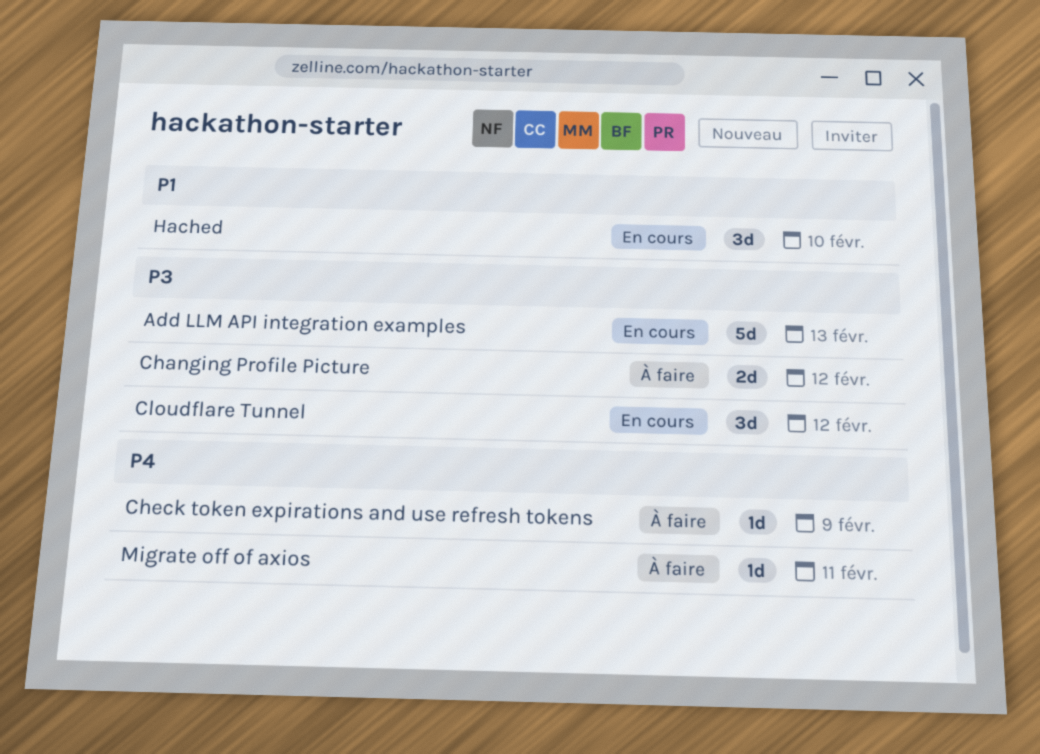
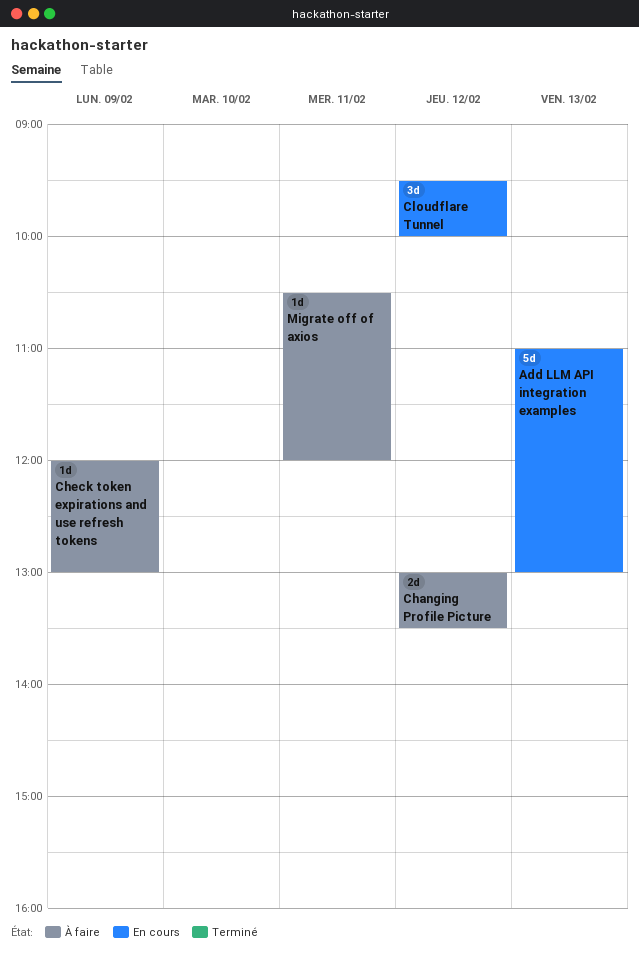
Hached: present -> none

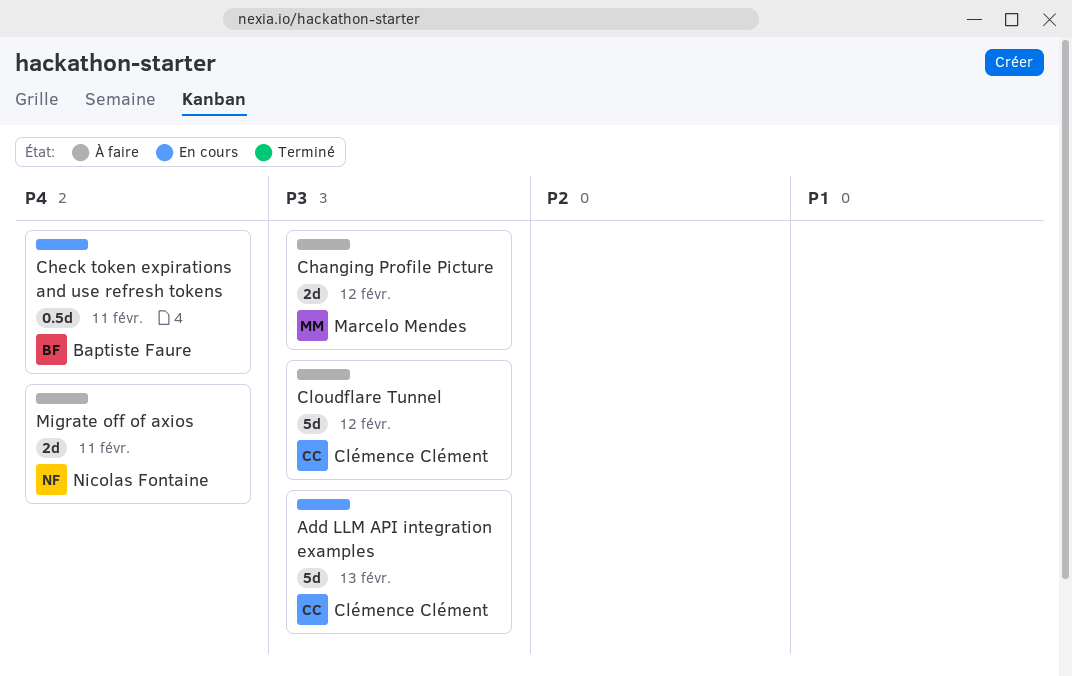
Check token expirations and use refresh tokens, status: À faire -> En cours
Check token expirations and use refresh tokens, estimate: 1d -> 0.5d
Check token expirations and use refresh tokens, day: Feb 9 -> Feb 11
Cloudflare Tunnel, status: En cours -> À faire
Cloudflare Tunnel, estimate: 3d -> 5d
Migrate off of axios, estimate: 1d -> 2d

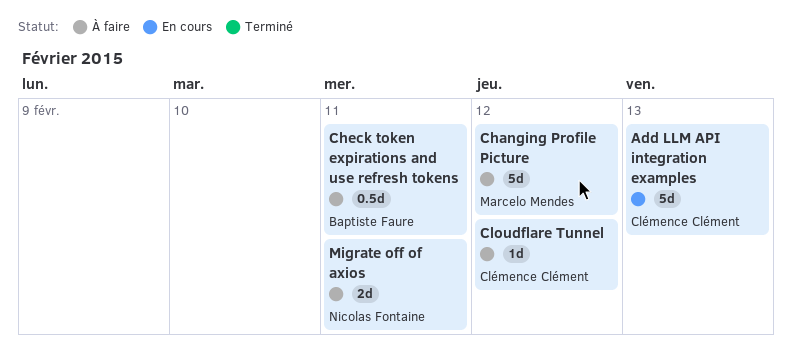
Changing Profile Picture, estimate: 2d -> 5d
Check token expirations and use refresh tokens, status: En cours -> À faire
Cloudflare Tunnel, estimate: 5d -> 1d

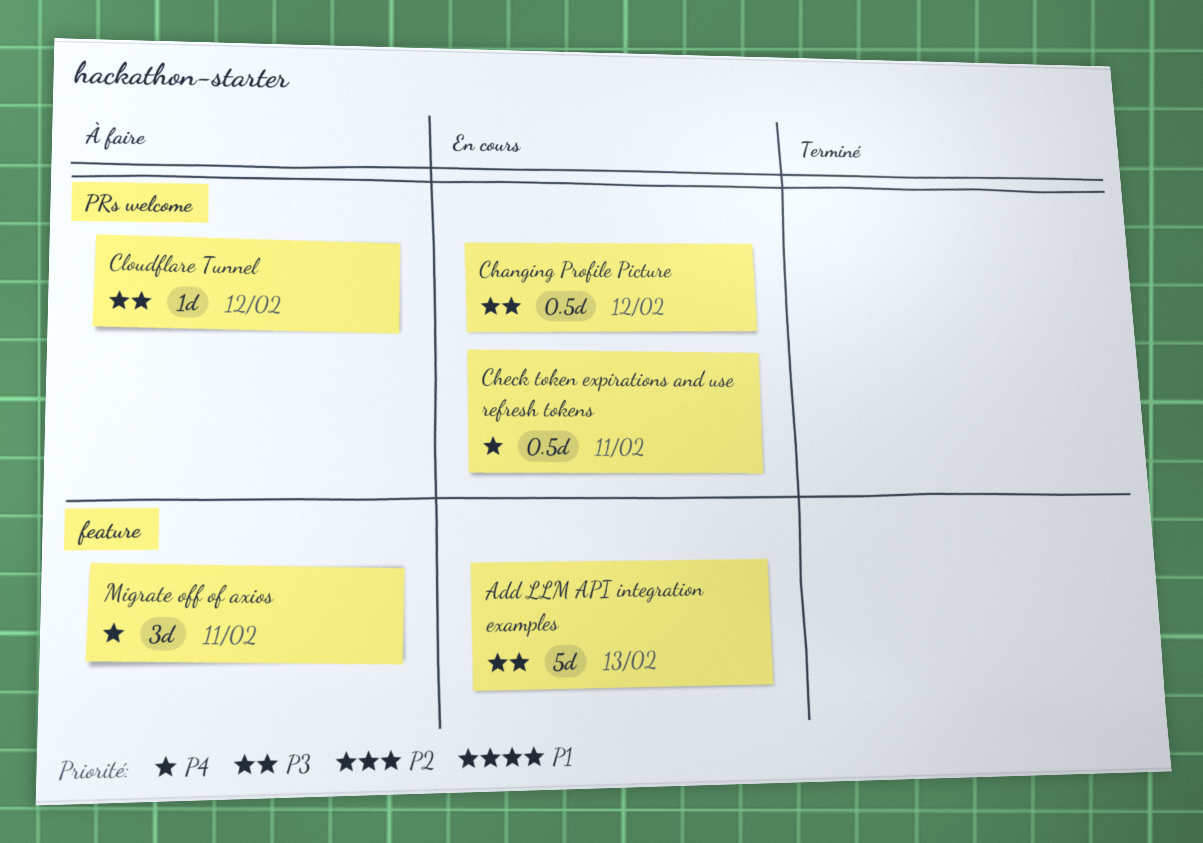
Changing Profile Picture, status: À faire -> En cours
Changing Profile Picture, estimate: 5d -> 0.5d
Check token expirations and use refresh tokens, status: À faire -> En cours
Migrate off of axios, estimate: 2d -> 3d

